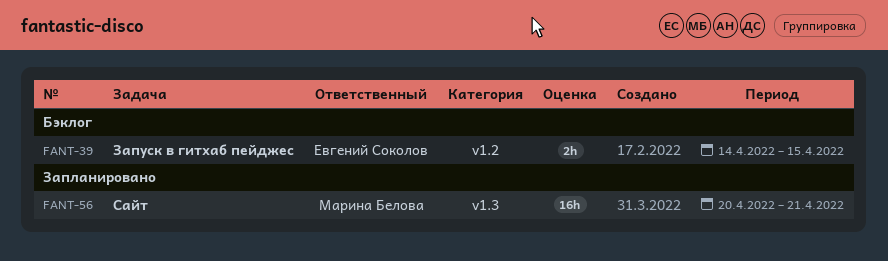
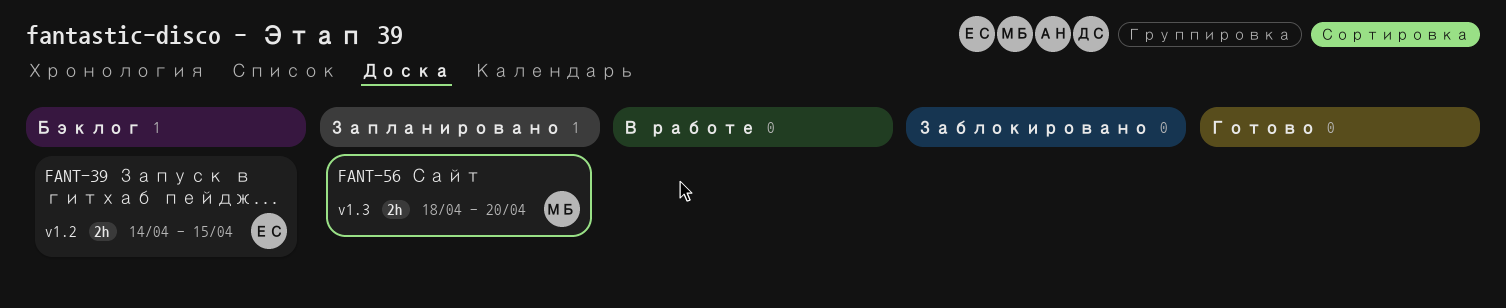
FANT-56, estimate: 16h -> 2h
FANT-56, start: Apr 20 -> Apr 18
FANT-56, due: Apr 21 -> Apr 20

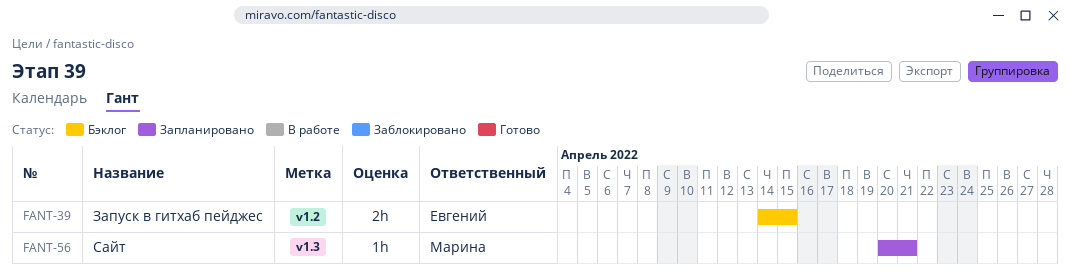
FANT-56, estimate: 2h -> 1h
FANT-56, start: Apr 18 -> Apr 20
FANT-56, due: Apr 20 -> Apr 21

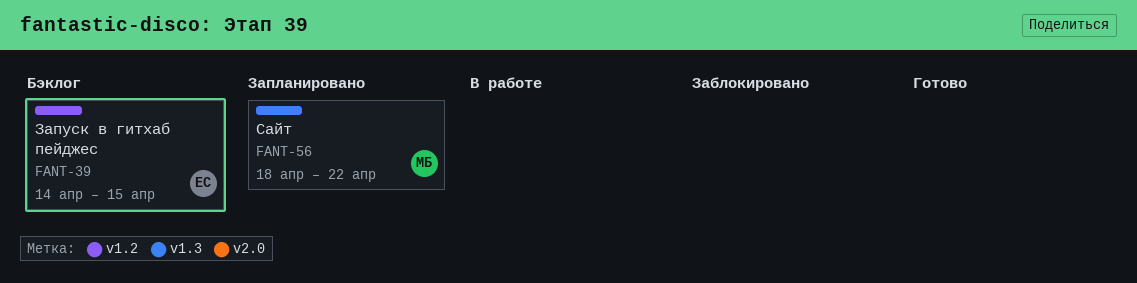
FANT-56, start: Apr 20 -> Apr 18
FANT-56, due: Apr 21 -> Apr 22

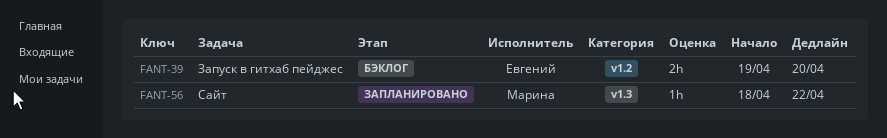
FANT-39, start: Apr 14 -> Apr 19
FANT-39, due: Apr 15 -> Apr 20

